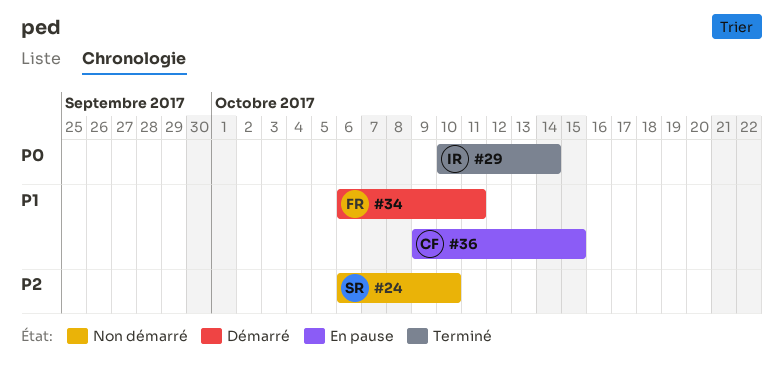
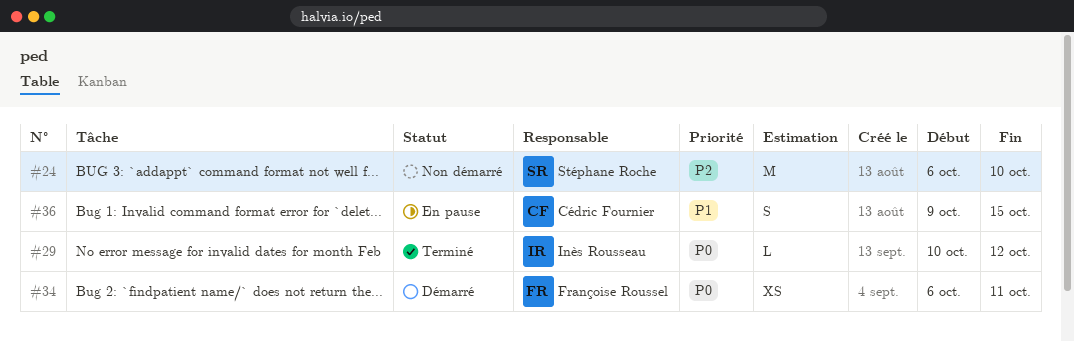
#29, due: Oct 14 -> Oct 12
#34, priority: P1 -> P0

